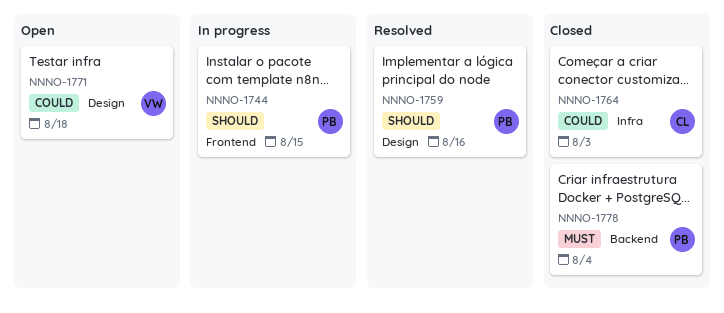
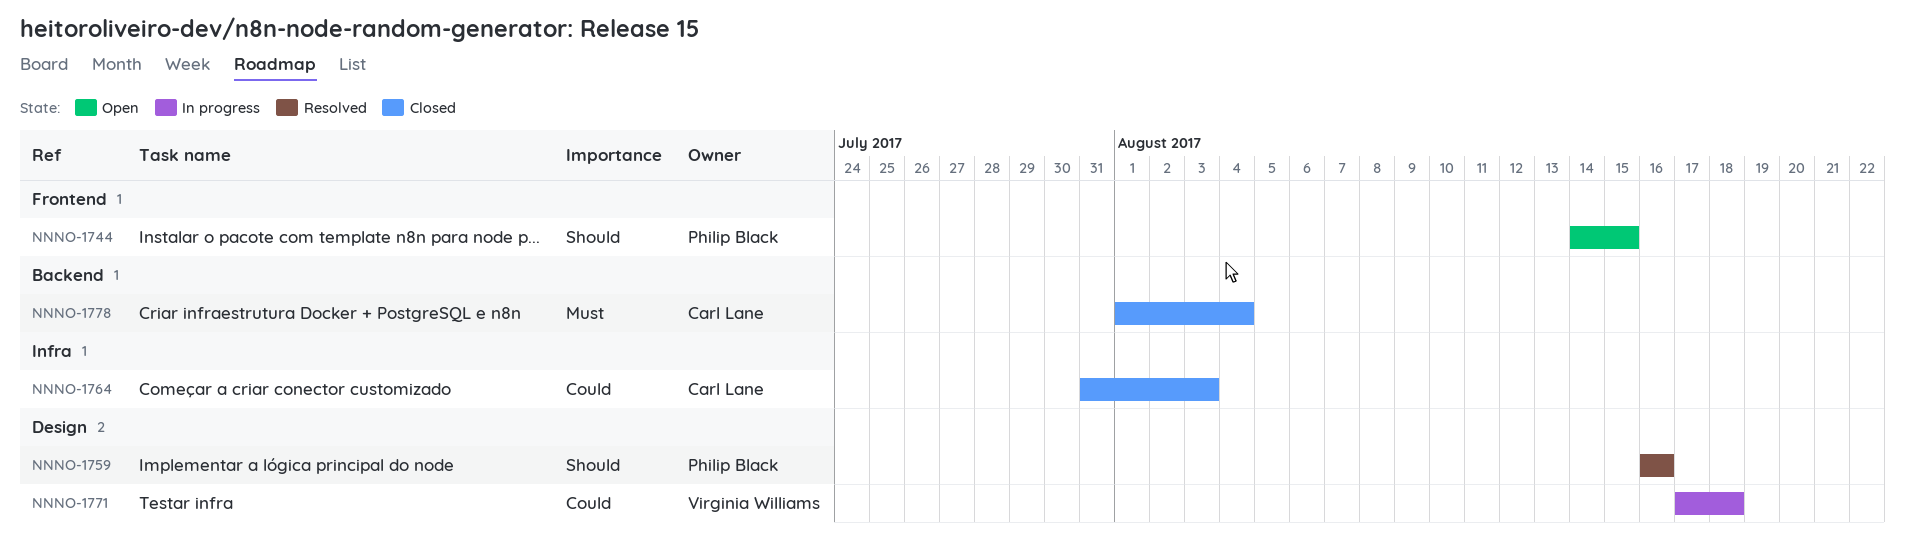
NNNO-1744, status: In progress -> Open
NNNO-1771, status: Open -> In progress
NNNO-1778, owner: Philip Black -> Carl Lane

